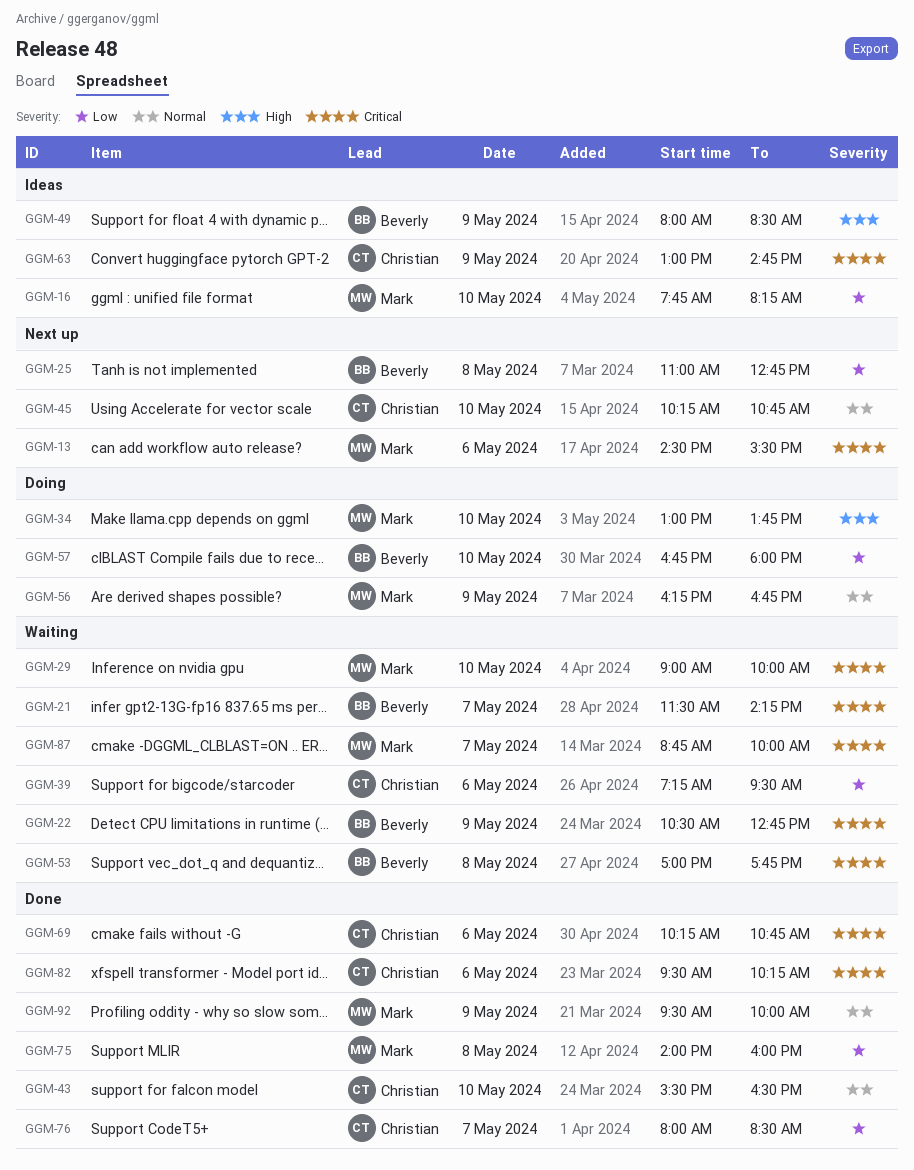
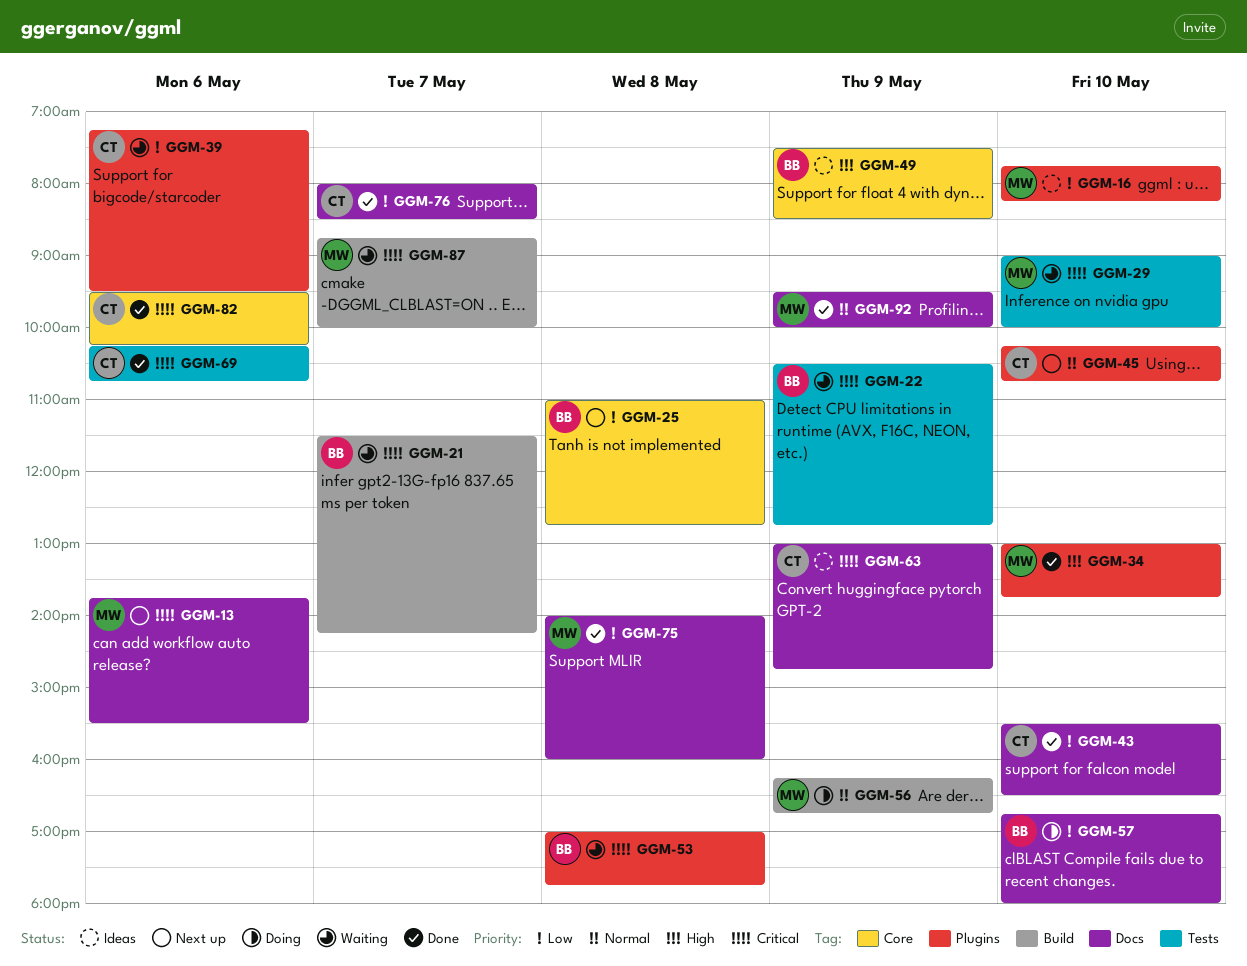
GGM-13, begins: 14:30 -> 13:45
GGM-34, status: Doing -> Done
GGM-43, priority: Normal -> Low
GGM-49, begins: 08:00 -> 07:30

